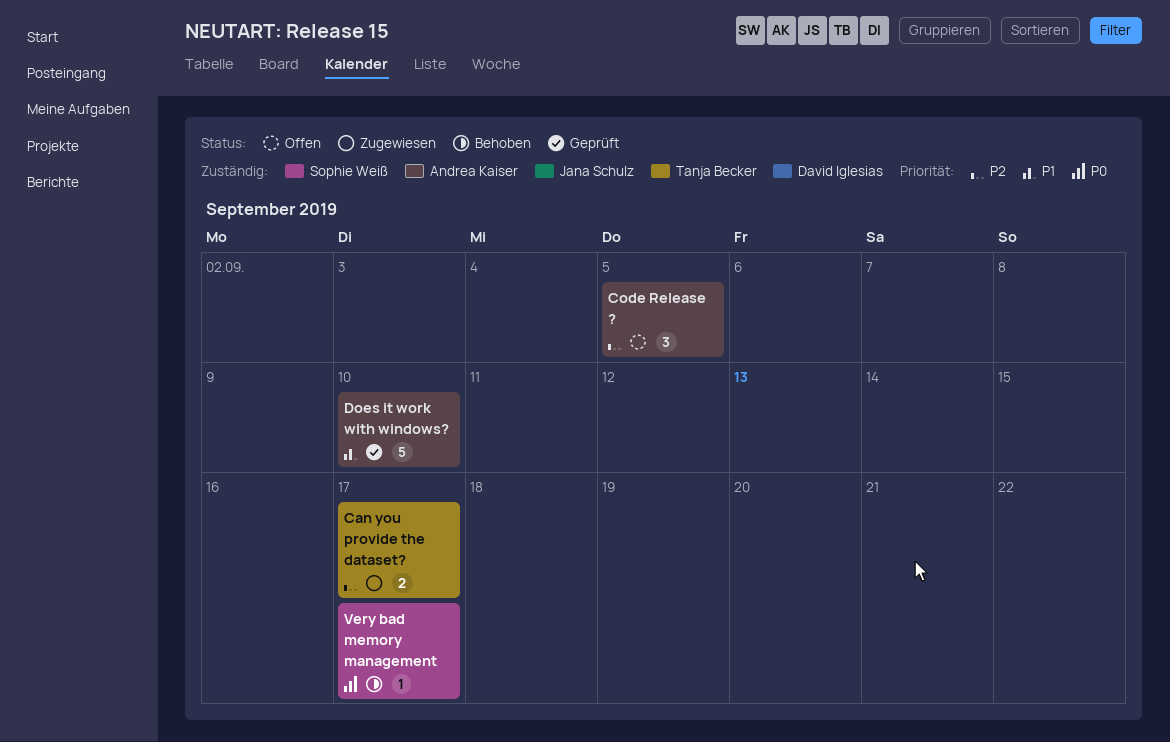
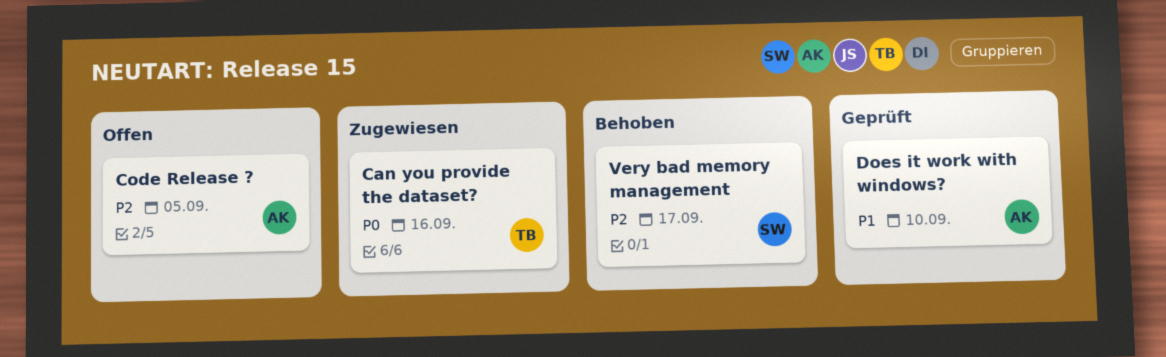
Can you provide the dataset?, priority: P2 -> P0
Can you provide the dataset?, due: Sep 17 -> Sep 16
Very bad memory management, priority: P0 -> P2

